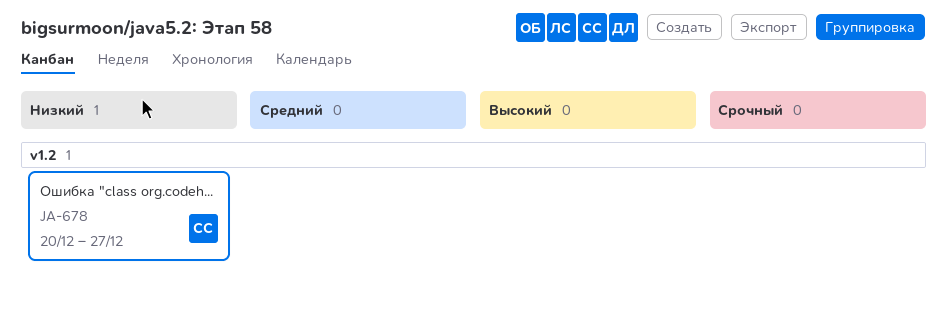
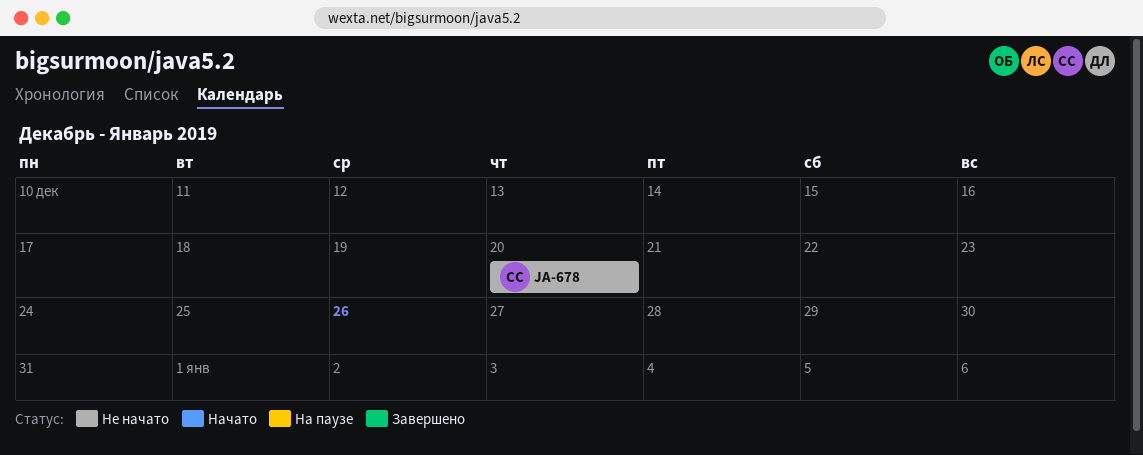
JA-678, due: Dec 27 -> Dec 20

